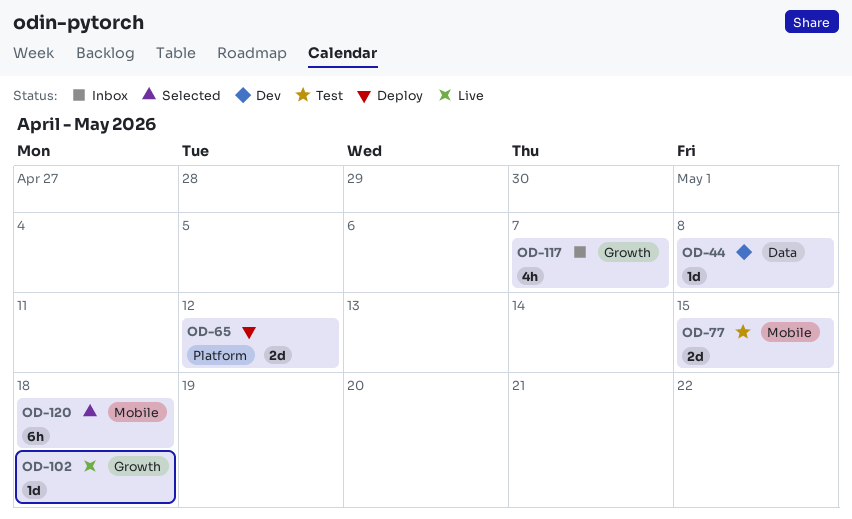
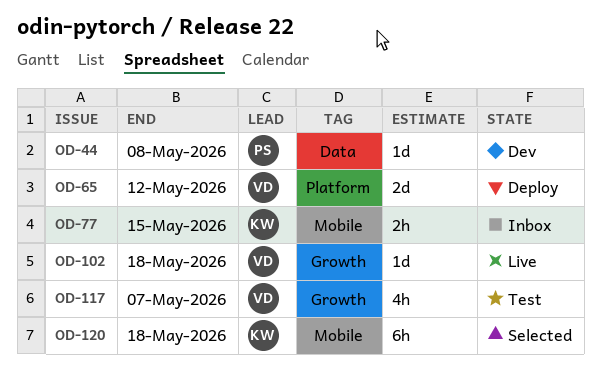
OD-77, status: Test -> Inbox
OD-77, estimate: 2d -> 2h
OD-117, status: Inbox -> Test

